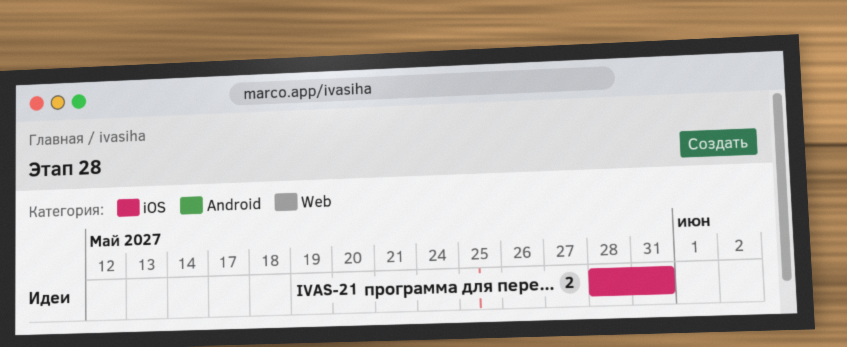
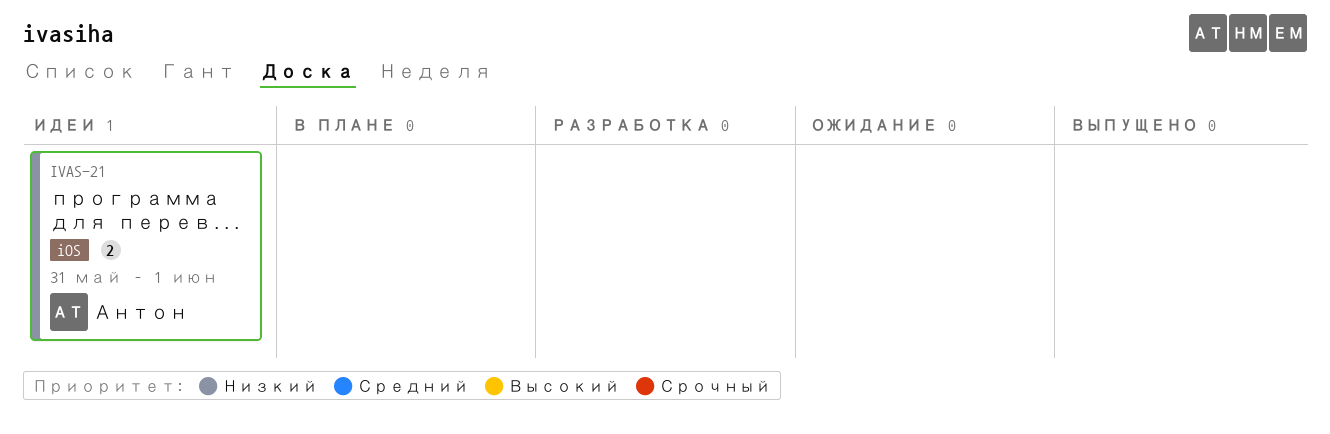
IVAS-21, start: May 28 -> May 31
IVAS-21, due: May 31 -> Jun 1

